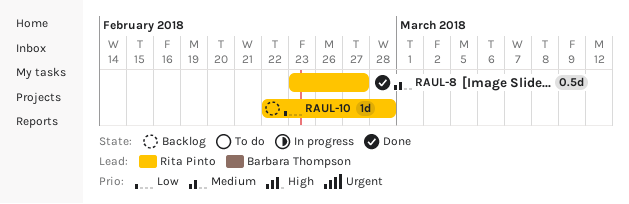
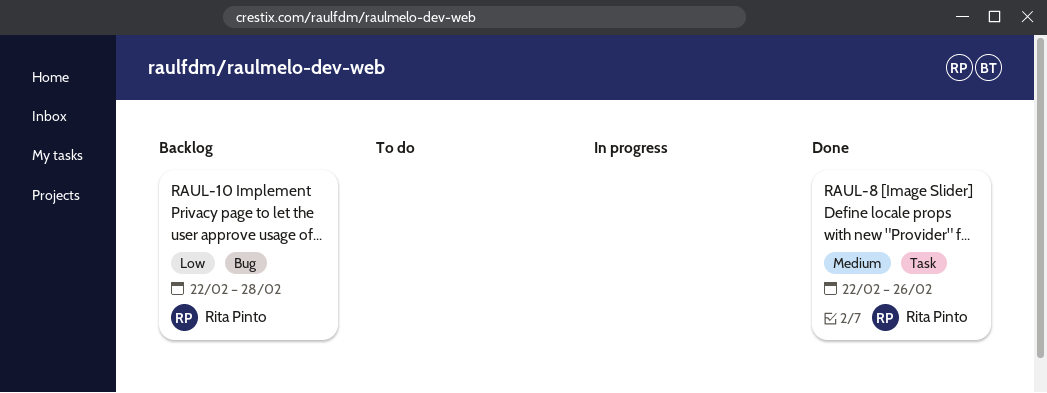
RAUL-8, start: Feb 23 -> Feb 22
RAUL-8, due: Feb 27 -> Feb 26

